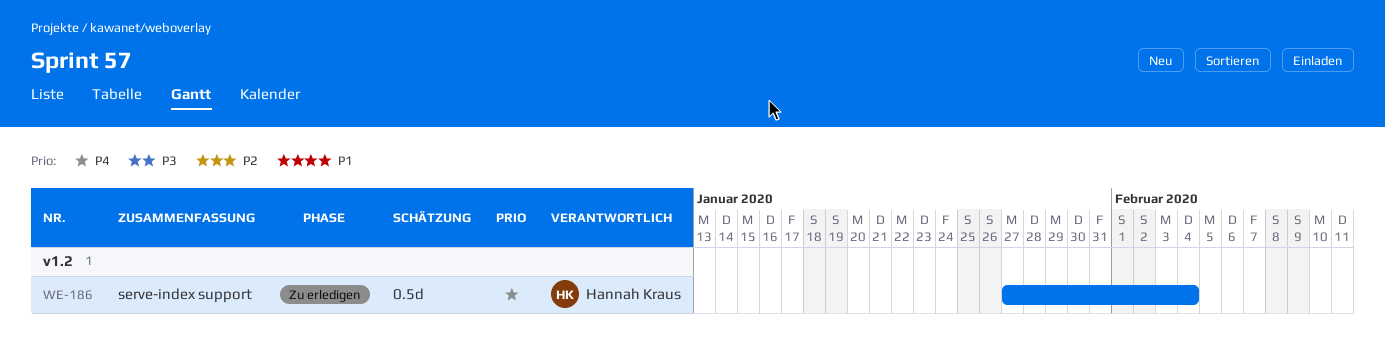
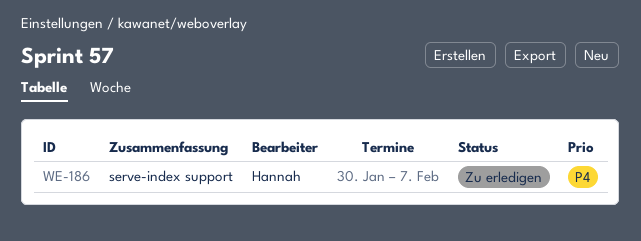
WE-186, start: Jan 27 -> Jan 30
WE-186, due: Feb 4 -> Feb 7

